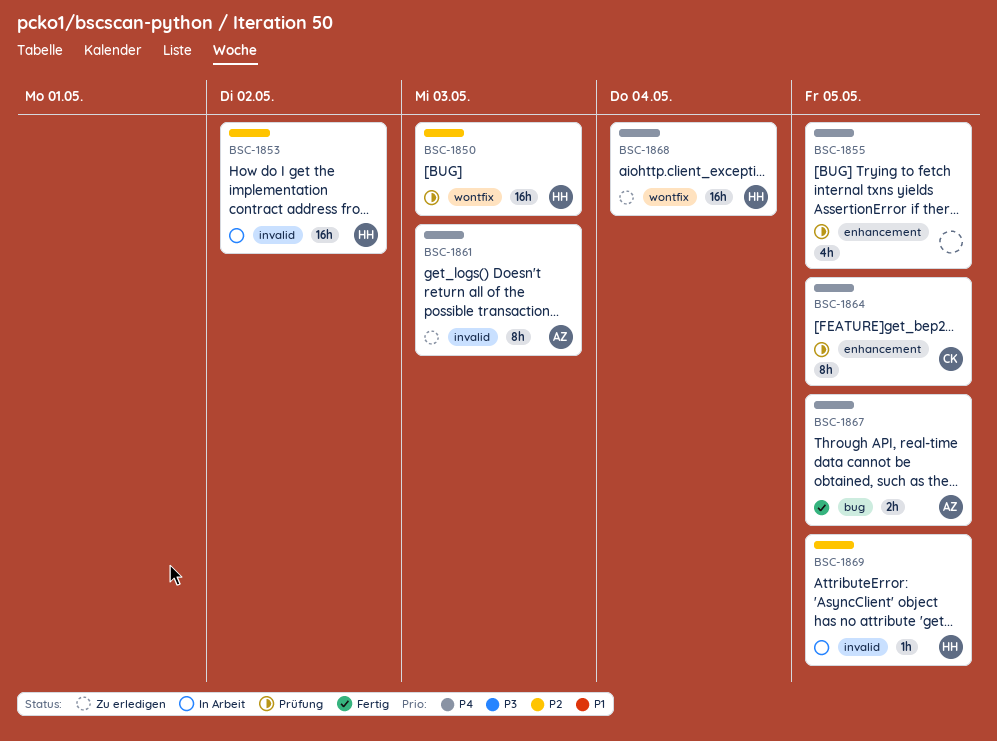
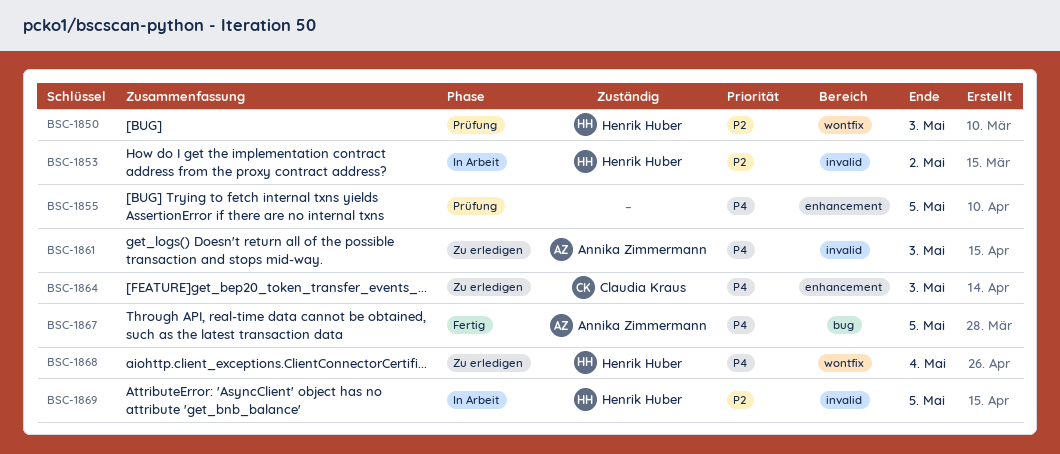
BSC-1864, status: Prüfung -> Zu erledigen
BSC-1864, due: May 5 -> May 3

